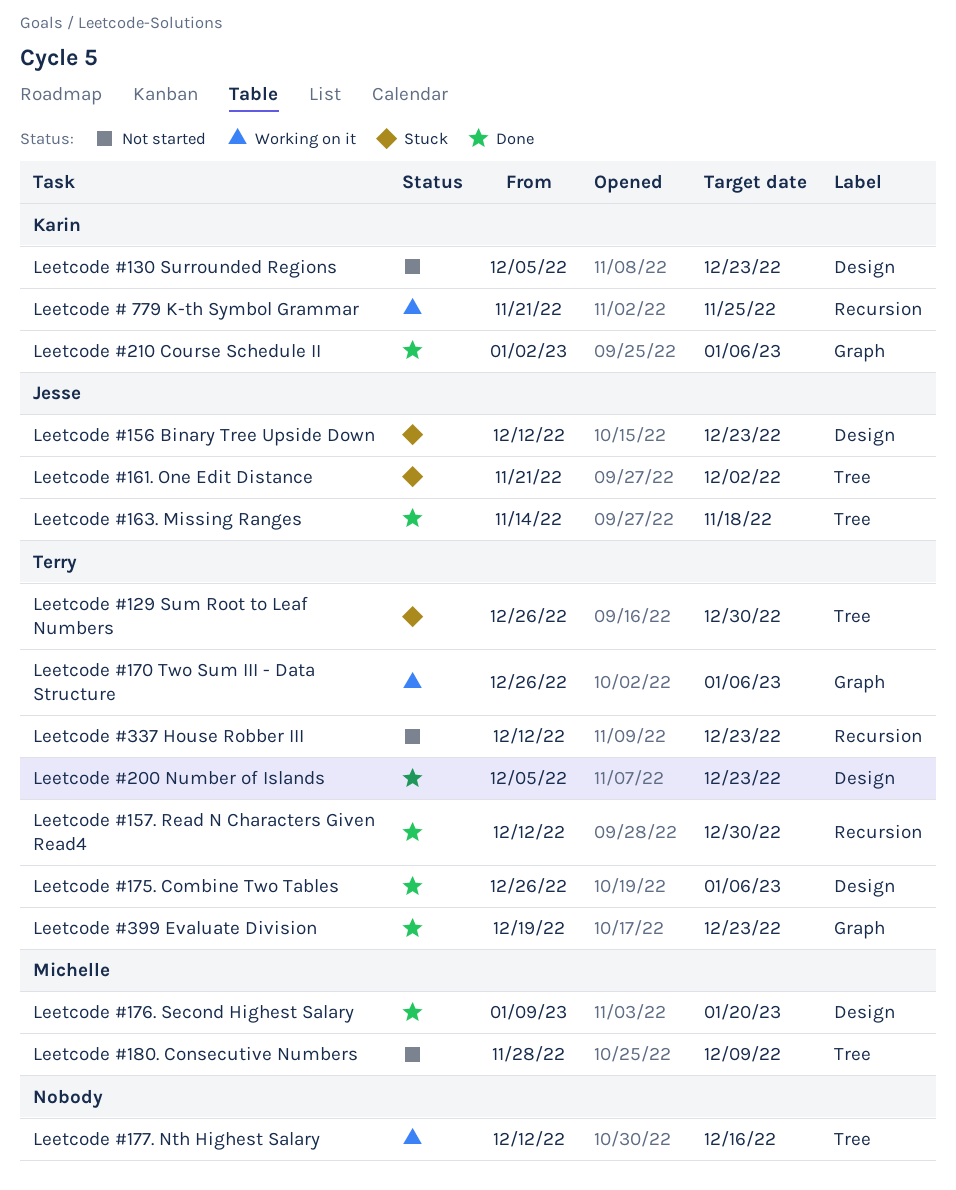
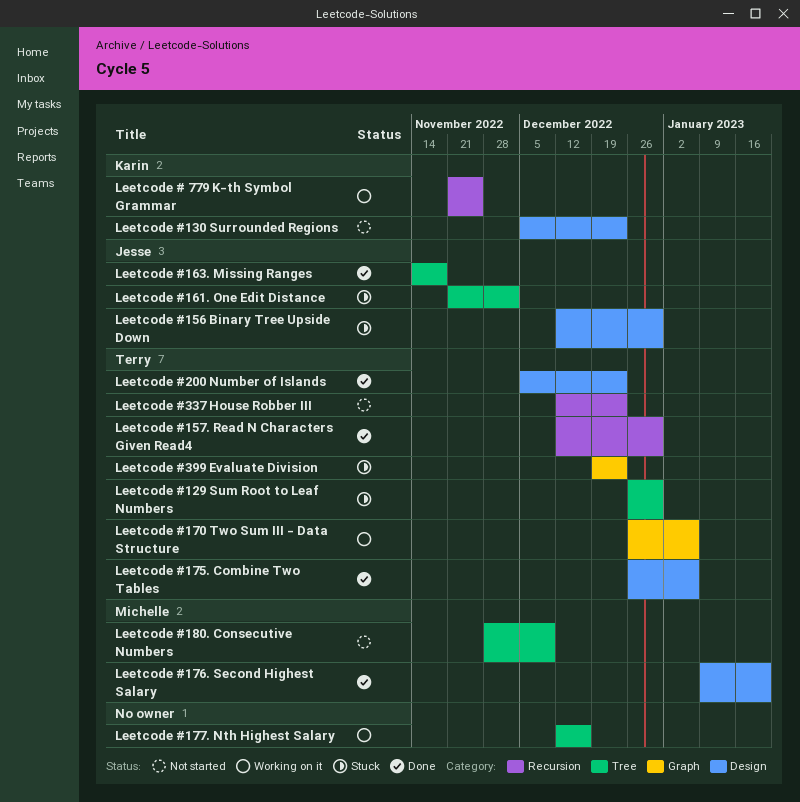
Leetcode #156 Binary Tree Upside Down, due: Dec 23 -> Dec 30
Leetcode #210 Course Schedule II: present -> none
Leetcode #399 Evaluate Division, status: Done -> Stuck

